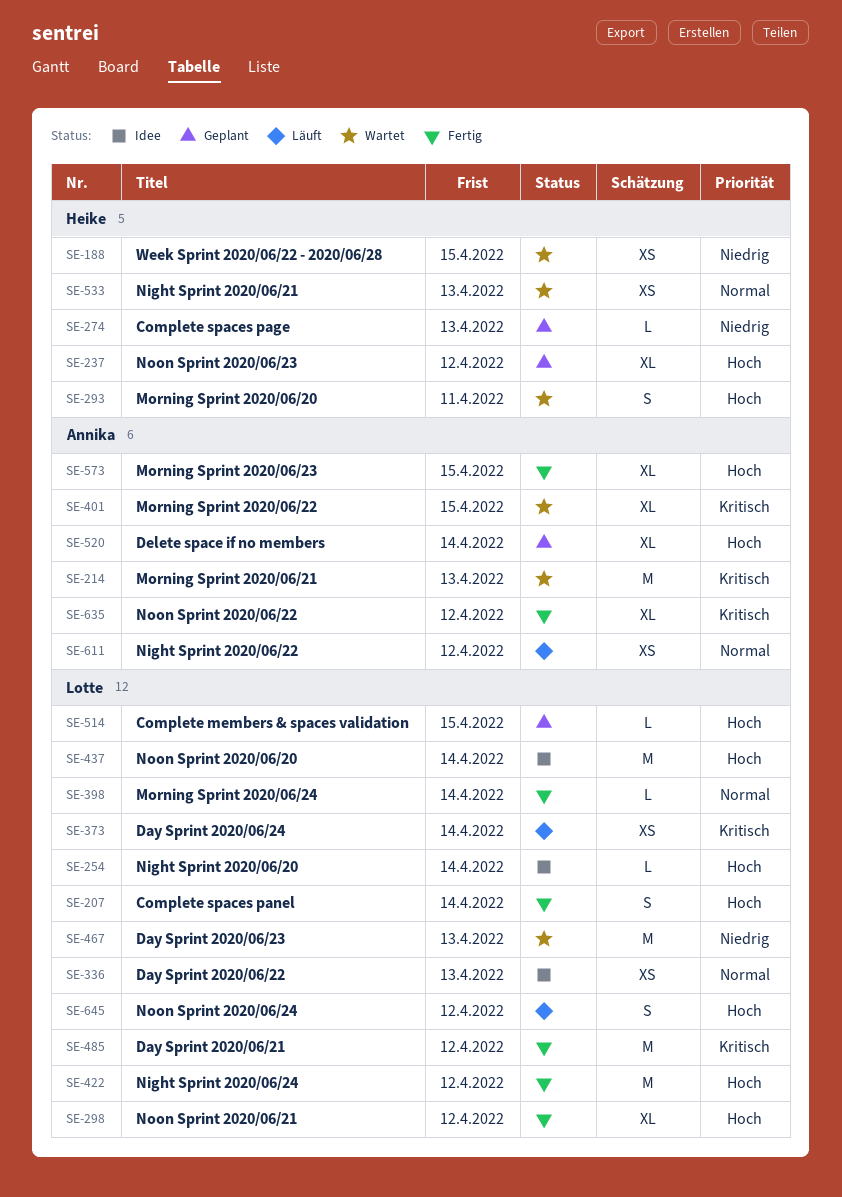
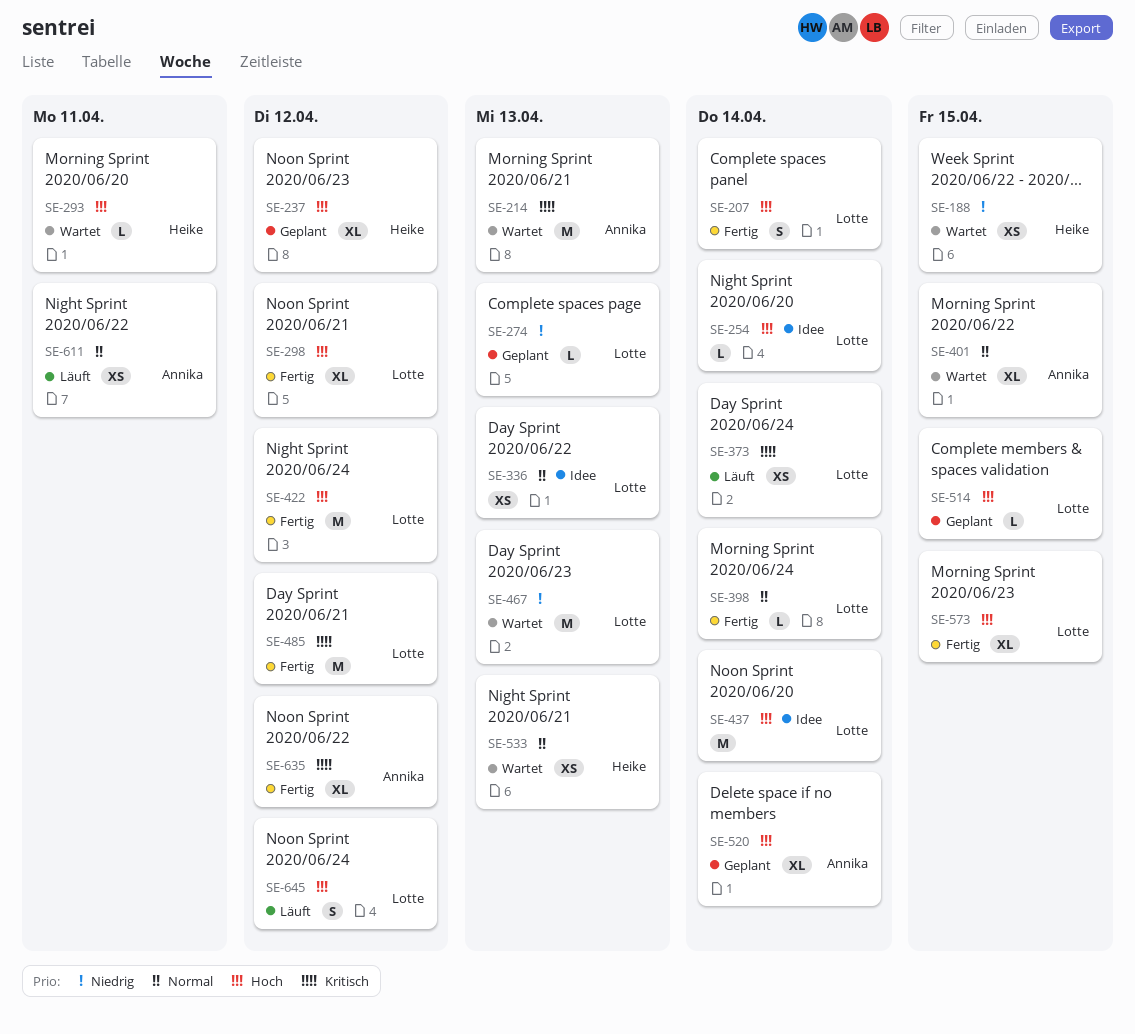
SE-274, owner: Heike -> Lotte
SE-293, estimate: S -> L
SE-401, priority: Kritisch -> Normal
SE-573, owner: Annika -> Lotte
SE-611, due: Apr 12 -> Apr 11

